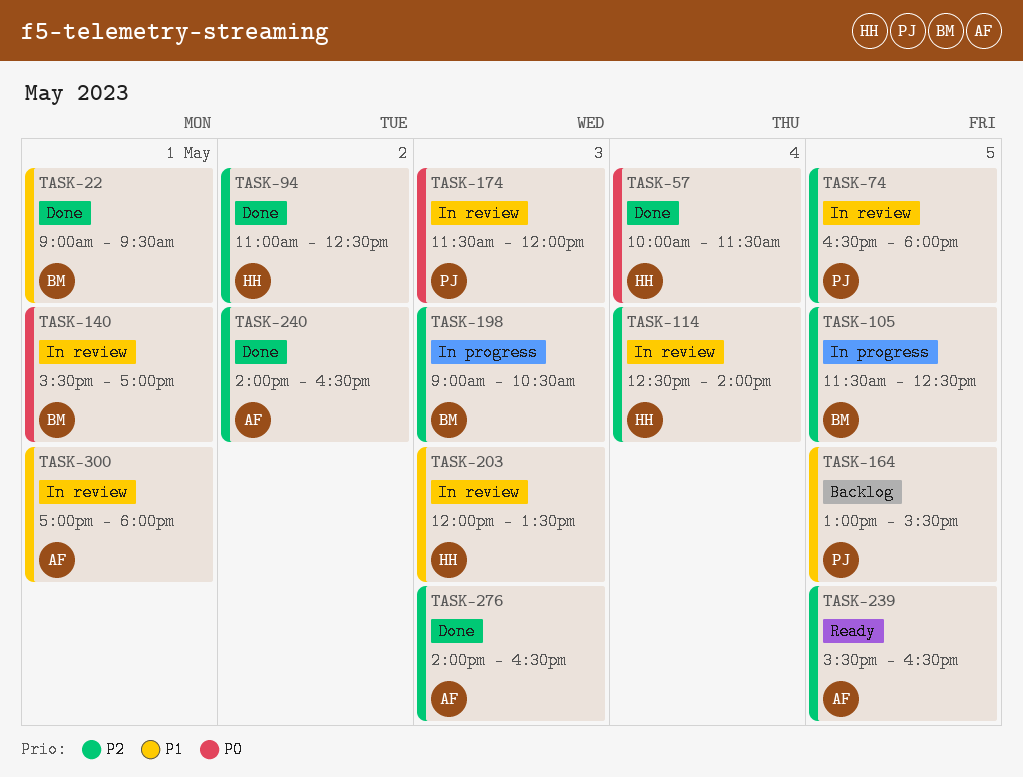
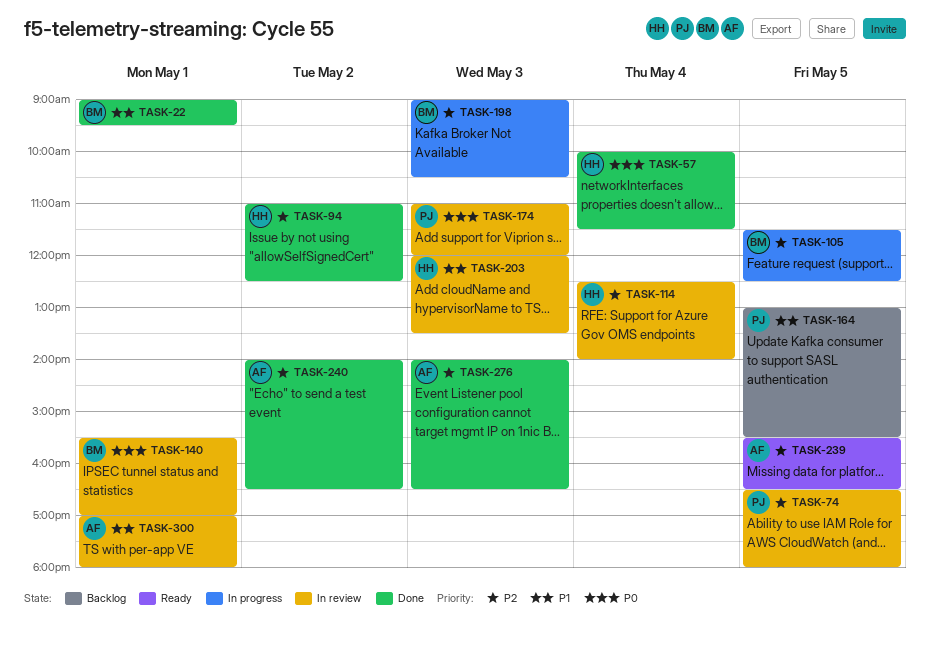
TASK-174, begins: 11:30 -> 11:00

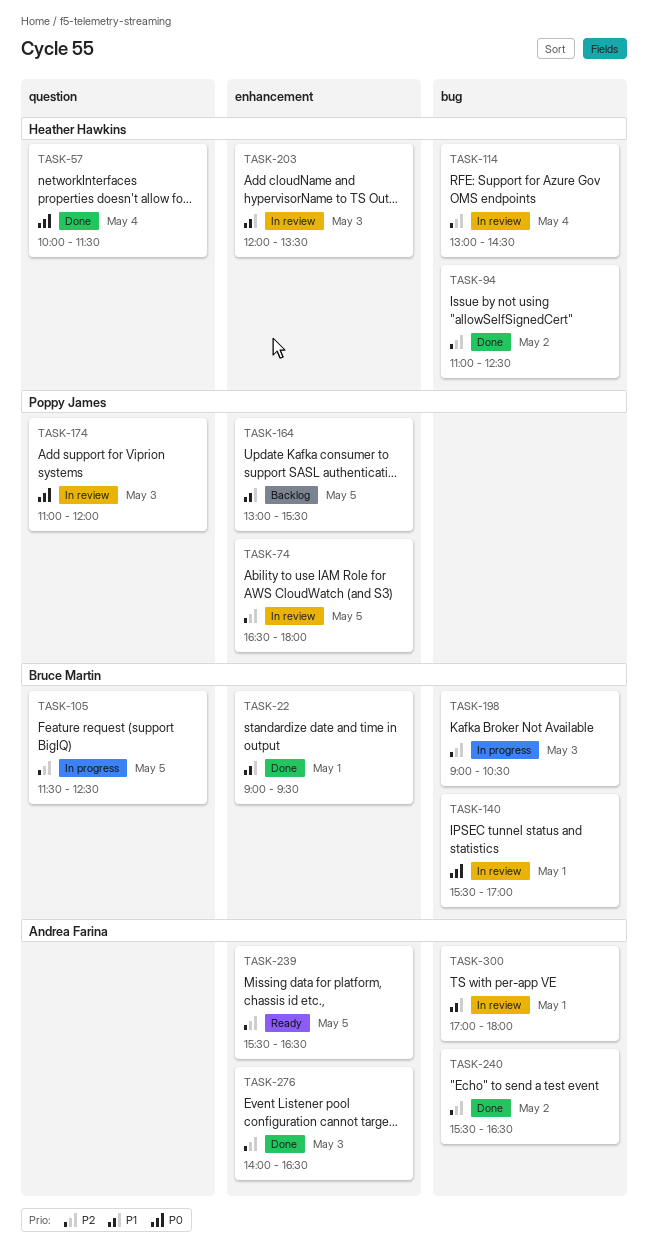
TASK-114, begins: 12:30 -> 13:00
TASK-114, ends: 14:00 -> 14:30
TASK-240, begins: 14:00 -> 15:30

